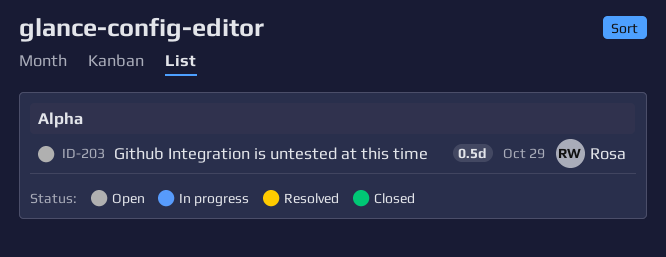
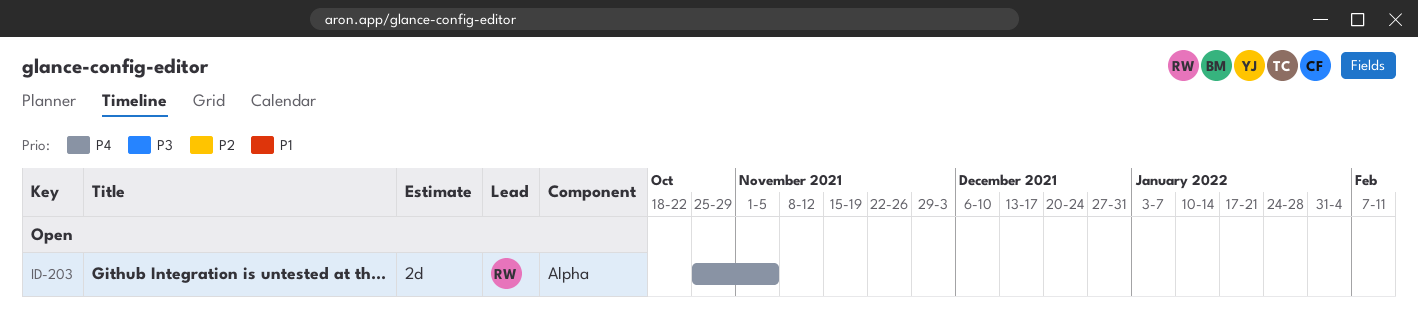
ID-203, estimate: 0.5d -> 2d
ID-203, due: Oct 29 -> Nov 5

